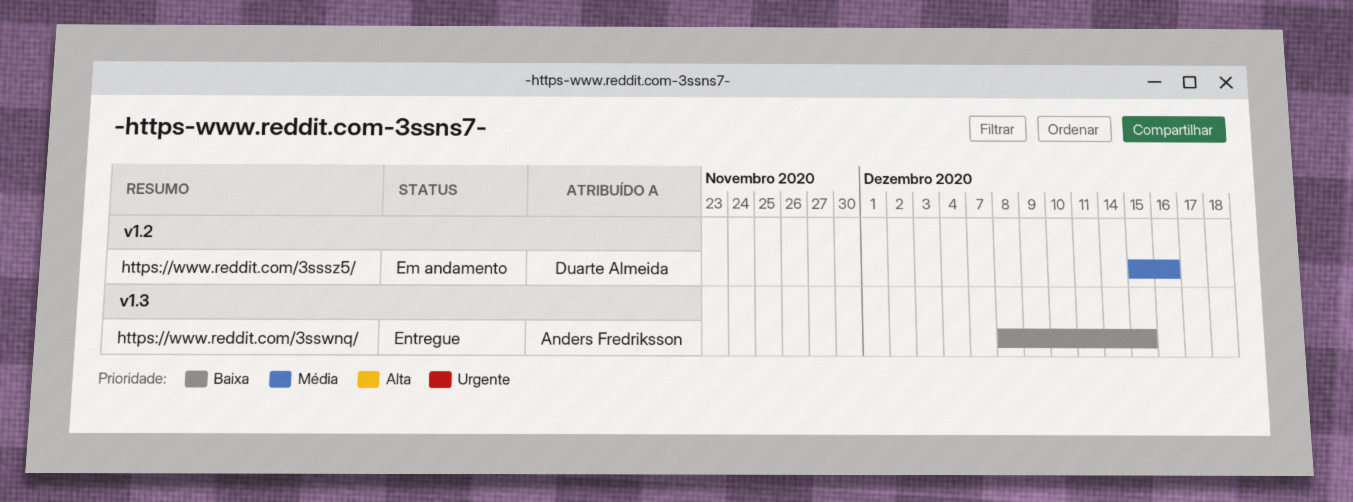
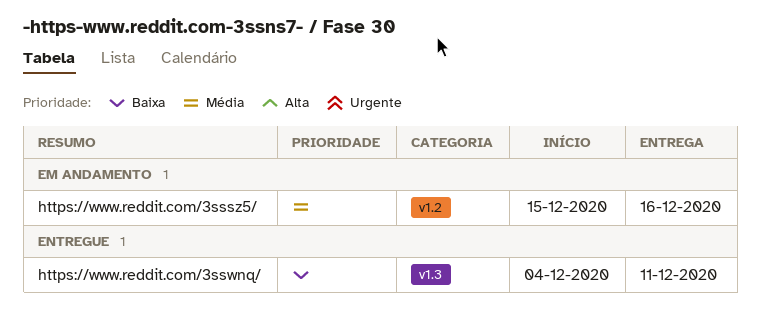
https://www.reddit.com/3sswnq/, start: Dec 8 -> Dec 4
https://www.reddit.com/3sswnq/, due: Dec 15 -> Dec 11

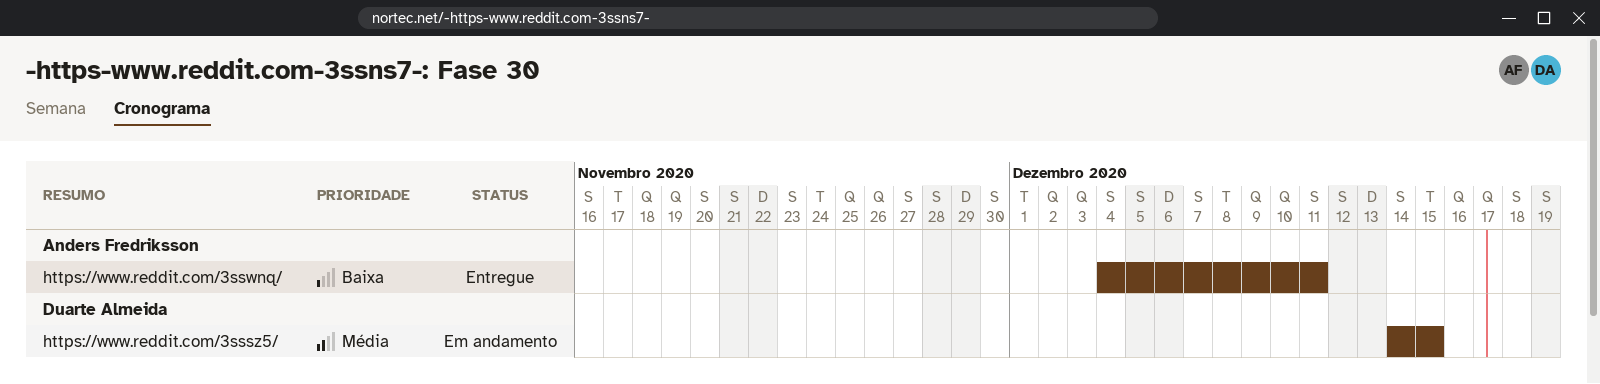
https://www.reddit.com/3sssz5/, start: Dec 15 -> Dec 14
https://www.reddit.com/3sssz5/, due: Dec 16 -> Dec 15

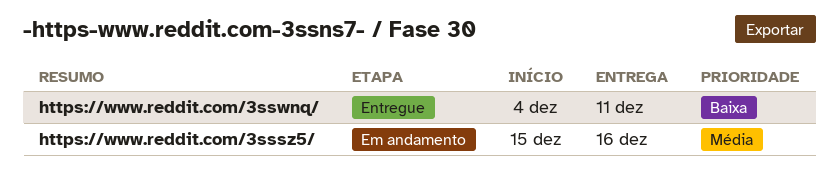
https://www.reddit.com/3sssz5/, start: Dec 14 -> Dec 15
https://www.reddit.com/3sssz5/, due: Dec 15 -> Dec 16

